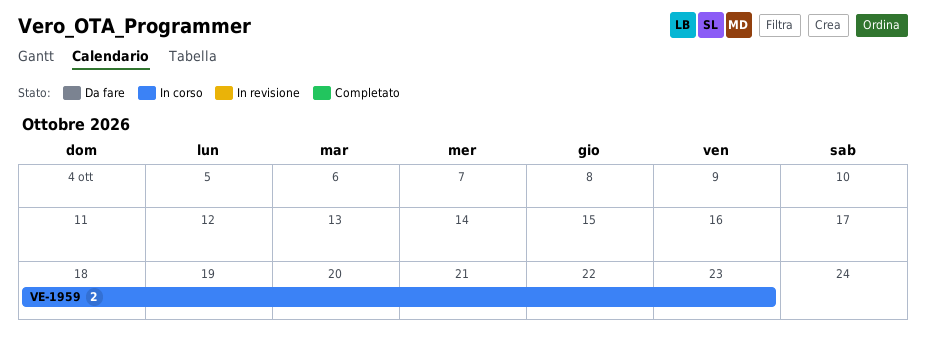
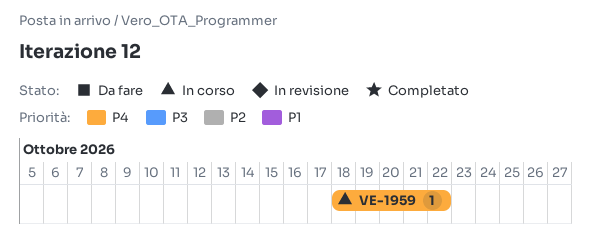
VE-1959, estimate: 2 -> 1
VE-1959, due: Oct 23 -> Oct 22

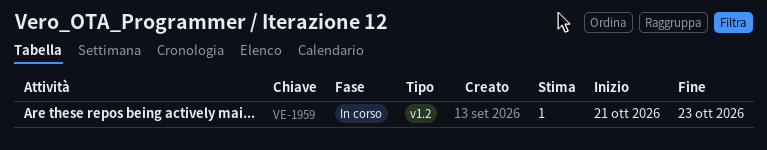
VE-1959, start: Oct 18 -> Oct 21
VE-1959, due: Oct 22 -> Oct 23

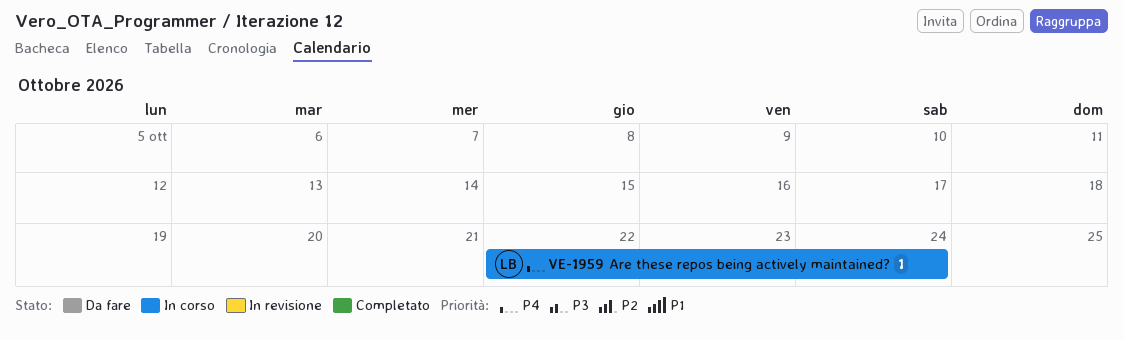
VE-1959, start: Oct 21 -> Oct 22
VE-1959, due: Oct 23 -> Oct 24

